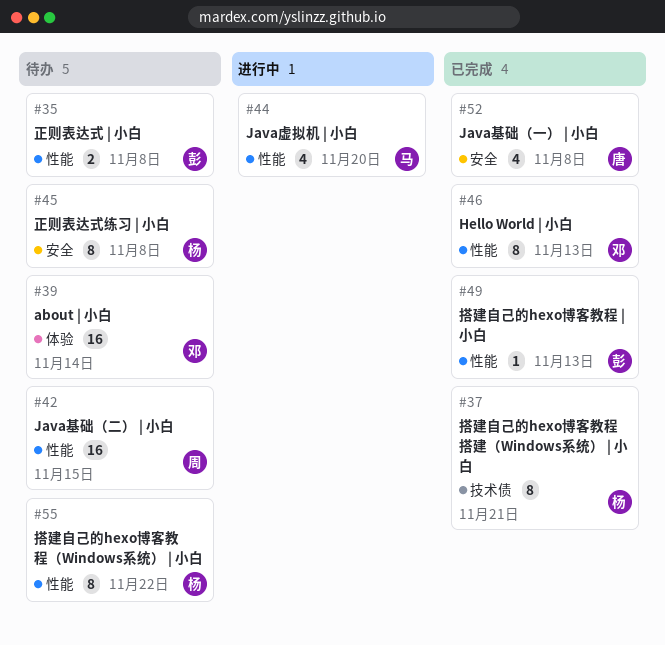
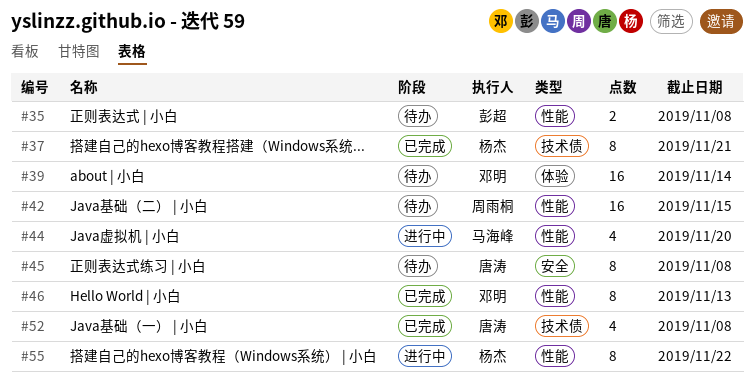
#45, owner: 杨杰 -> 唐涛
#49: present -> none
#52, label: 安全 -> 技术债
#55, status: 待办 -> 进行中

